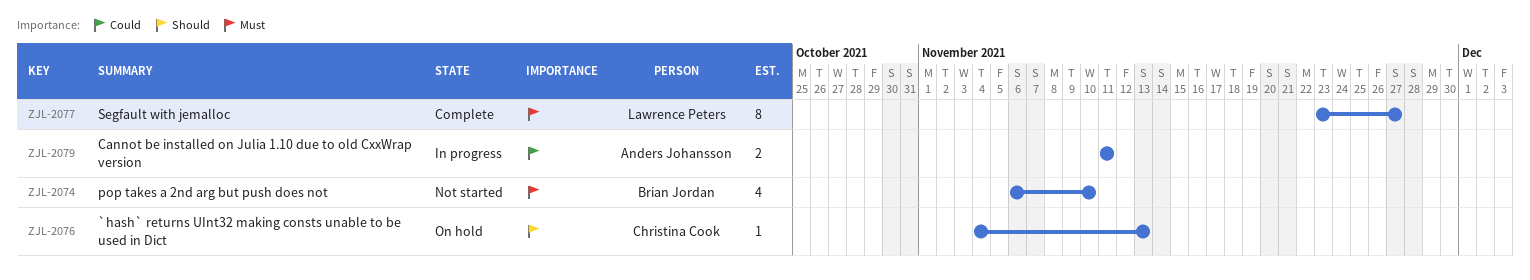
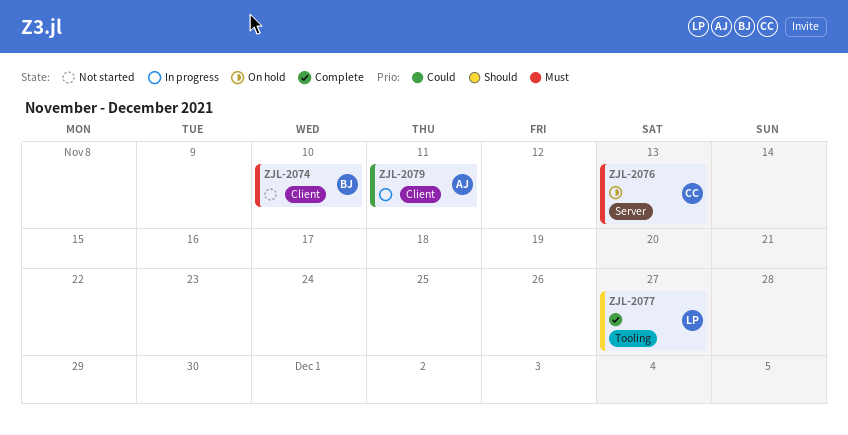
ZJL-2076, priority: Should -> Must
ZJL-2077, priority: Must -> Should

